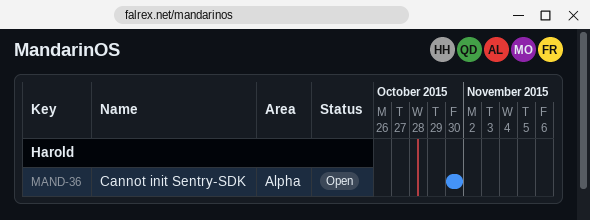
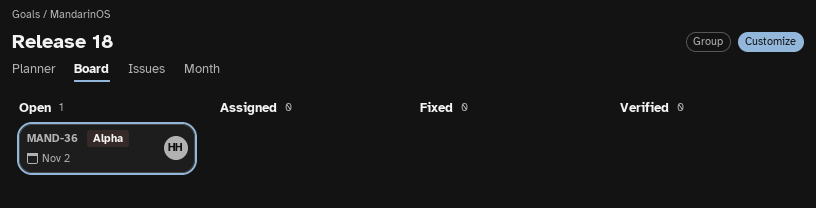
MAND-36, due: Oct 30 -> Nov 2

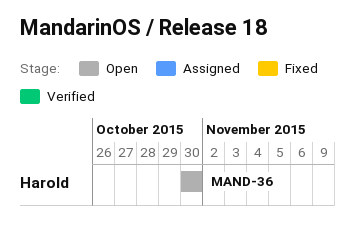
MAND-36, due: Nov 2 -> Oct 30

